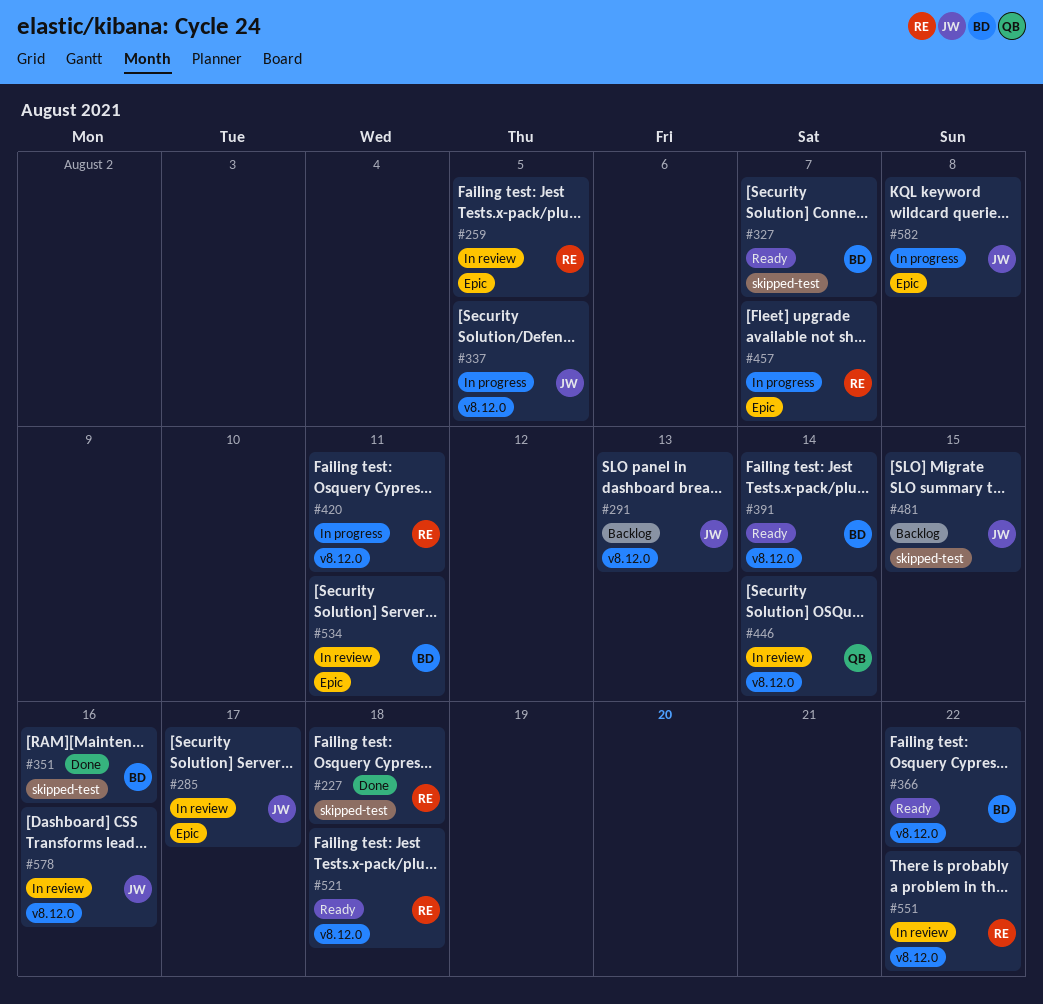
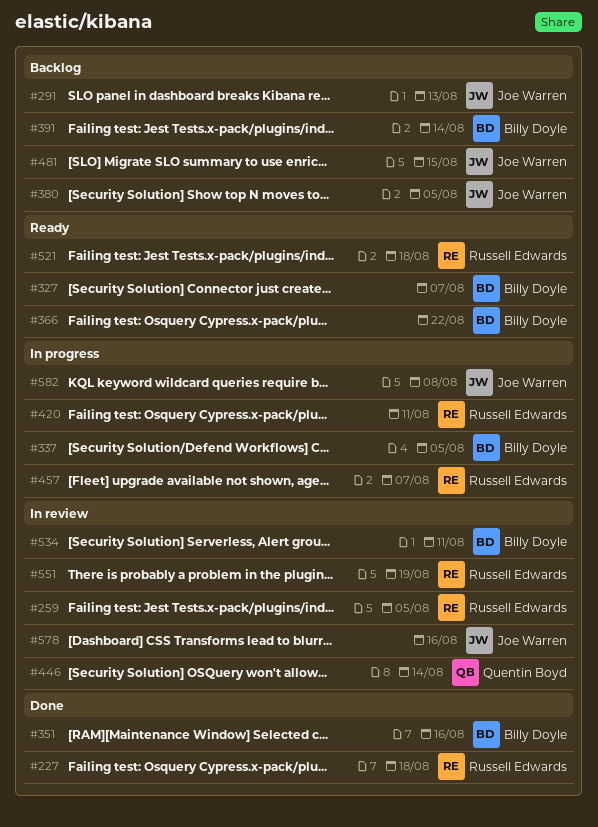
#285: present -> none
#337, owner: Joe Warren -> Billy Doyle
#380: none -> present
#391, status: Ready -> Backlog
#551, due: Aug 22 -> Aug 19

